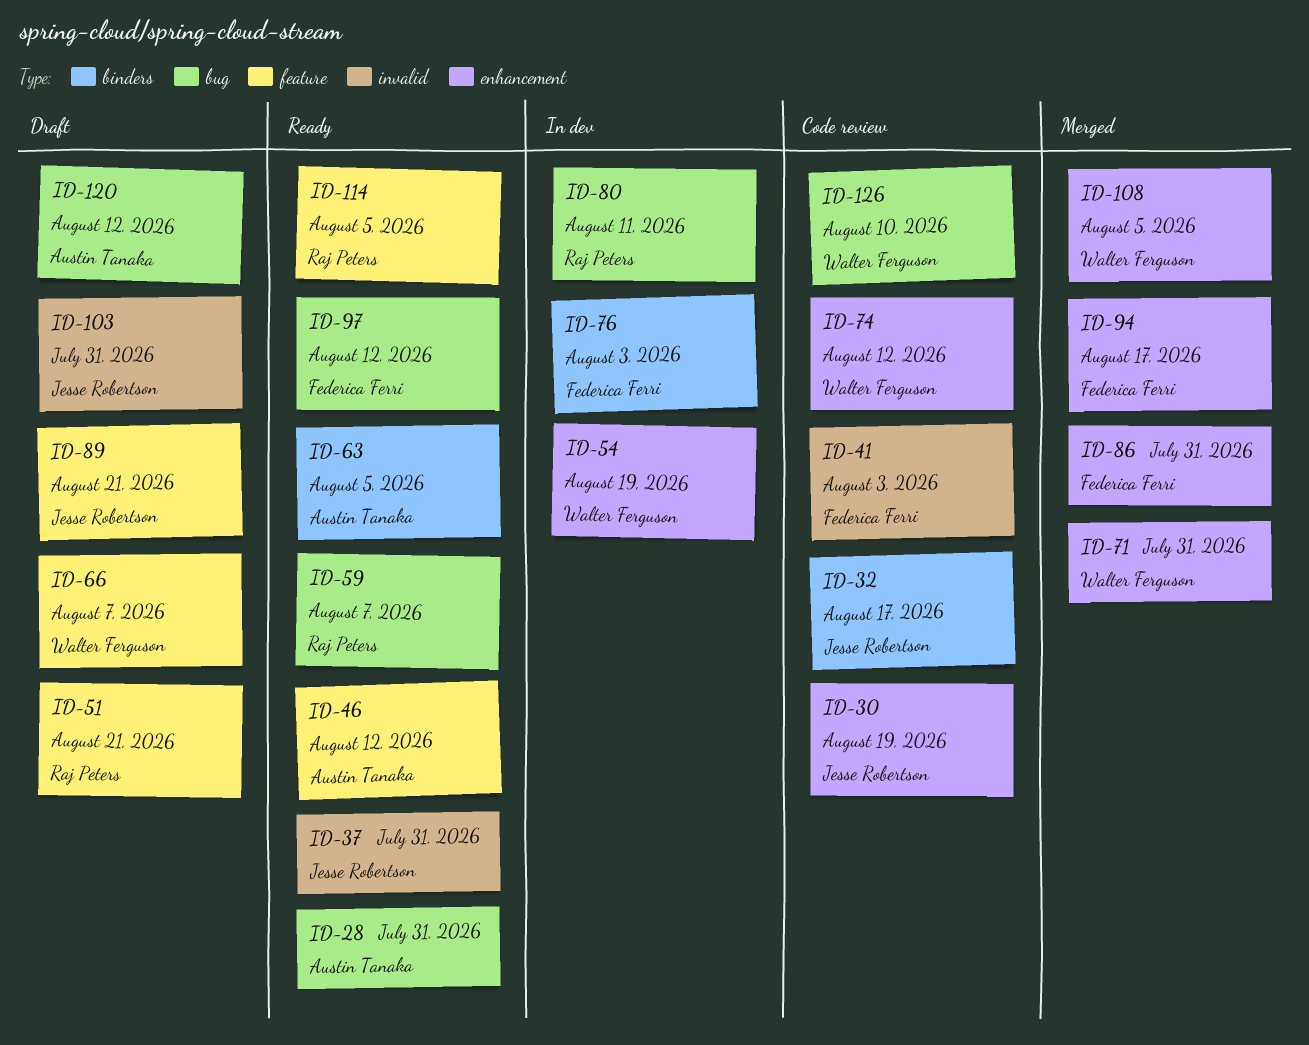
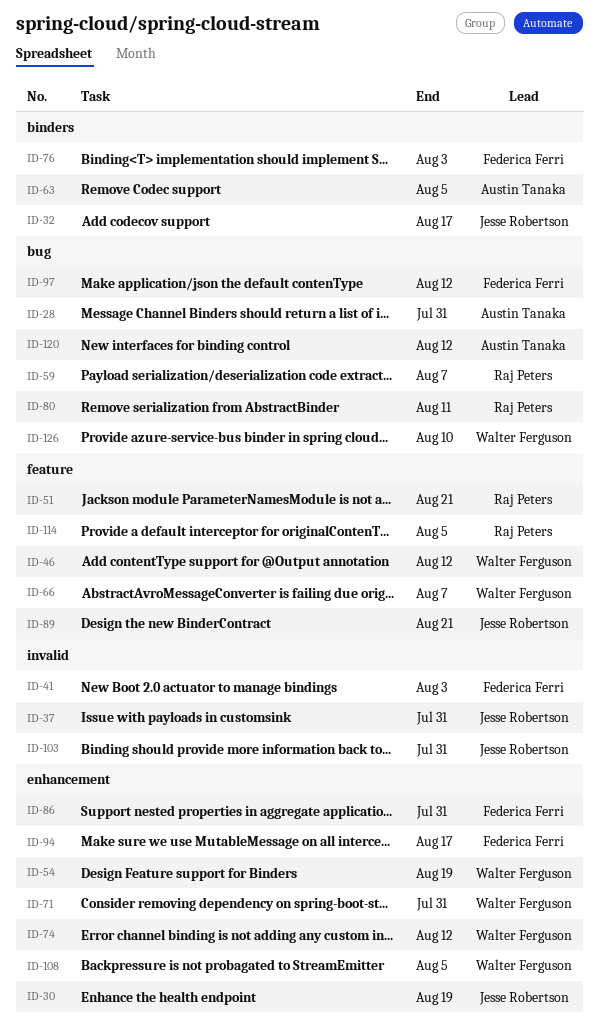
ID-46, owner: Austin Tanaka -> Walter Ferguson

